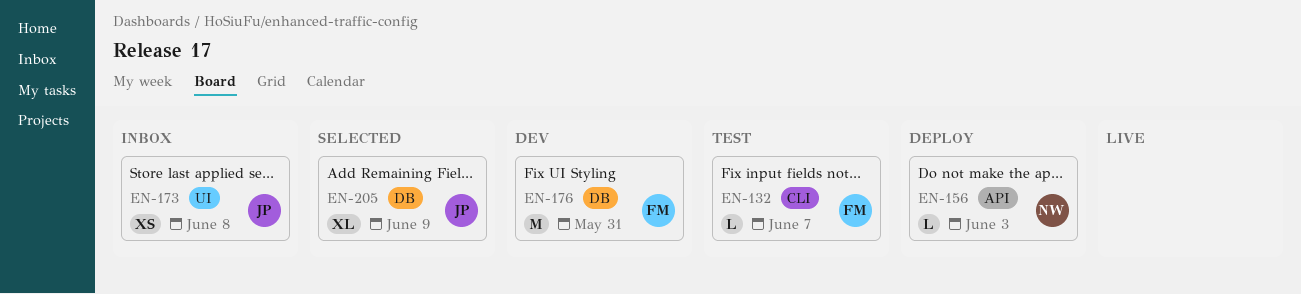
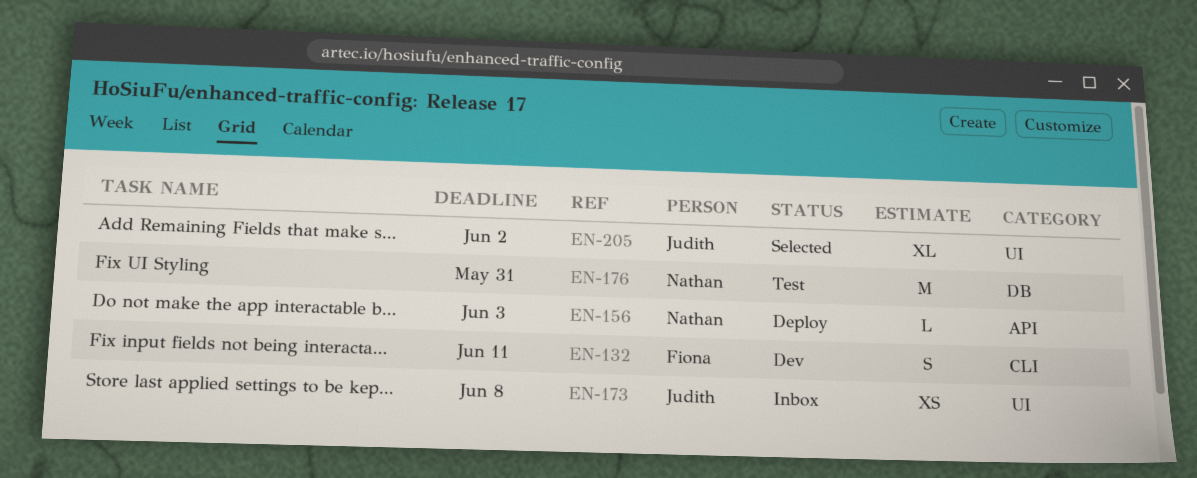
EN-132, status: Test -> Dev
EN-132, estimate: L -> S
EN-132, due: Jun 7 -> Jun 11
EN-176, status: Dev -> Test
EN-176, owner: Fiona -> Nathan
EN-205, label: DB -> UI
EN-205, due: Jun 9 -> Jun 2

